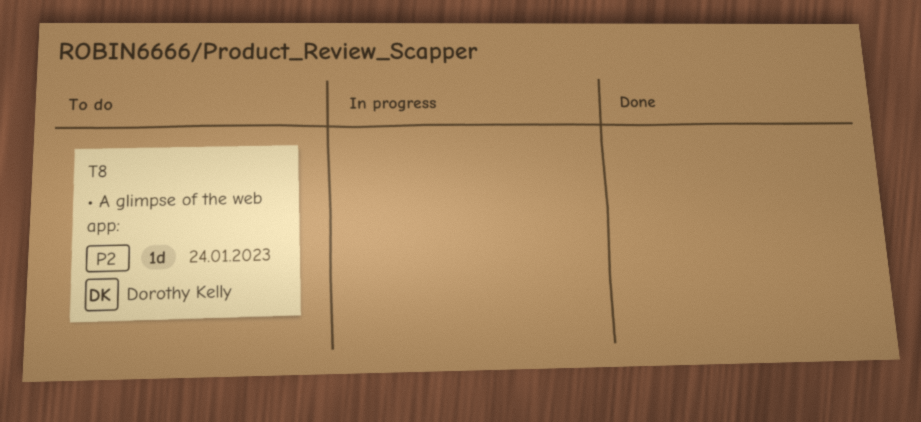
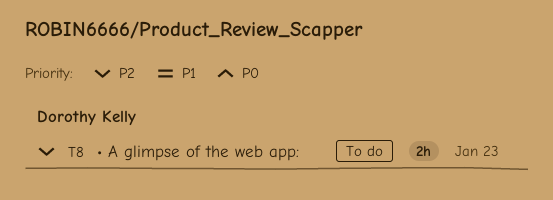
T8, estimate: 1d -> 2h
T8, due: Jan 24 -> Jan 23

